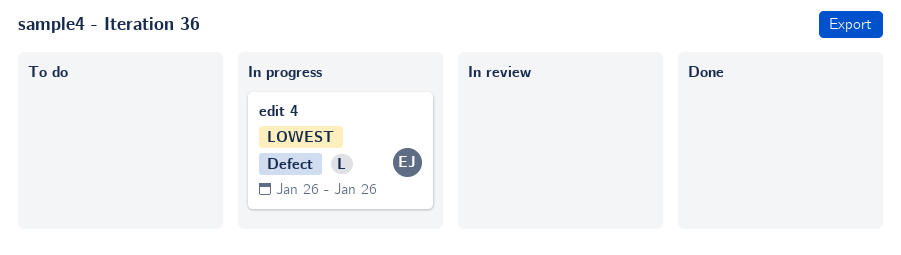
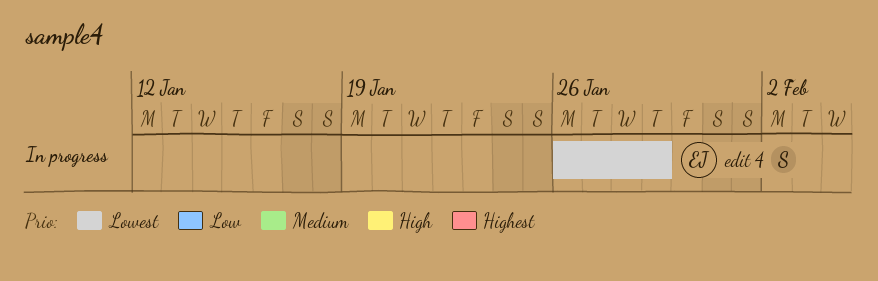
edit 4, estimate: L -> S
edit 4, due: Jan 26 -> Jan 29

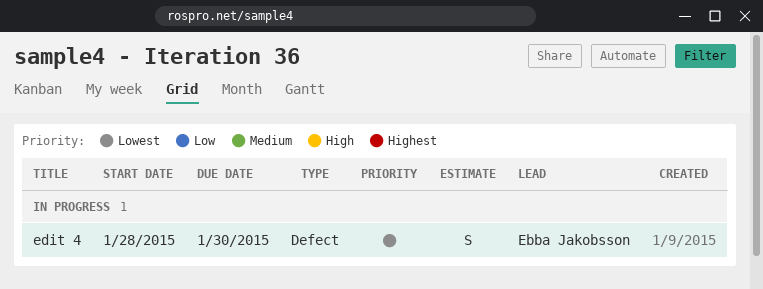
edit 4, start: Jan 26 -> Jan 28
edit 4, due: Jan 29 -> Jan 30

